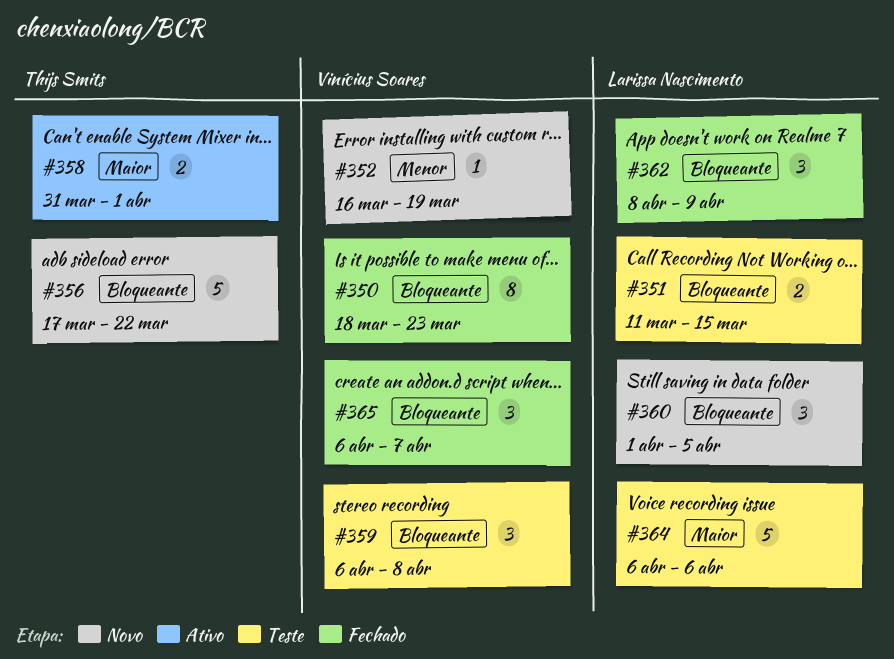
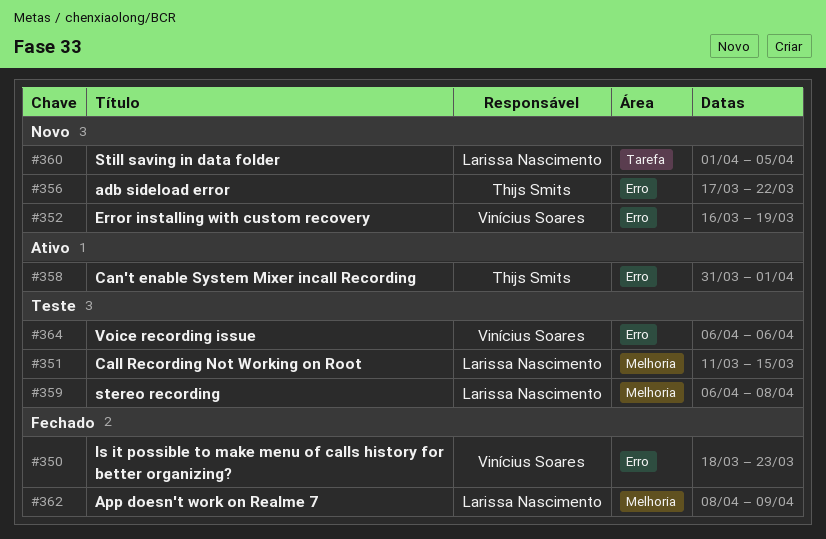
#359, owner: Vinícius Soares -> Larissa Nascimento
#364, owner: Larissa Nascimento -> Vinícius Soares
#365: present -> none

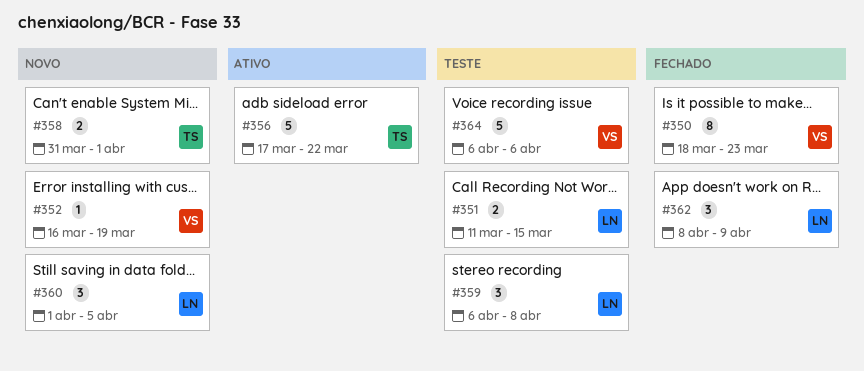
#356, status: Novo -> Ativo
#358, status: Ativo -> Novo

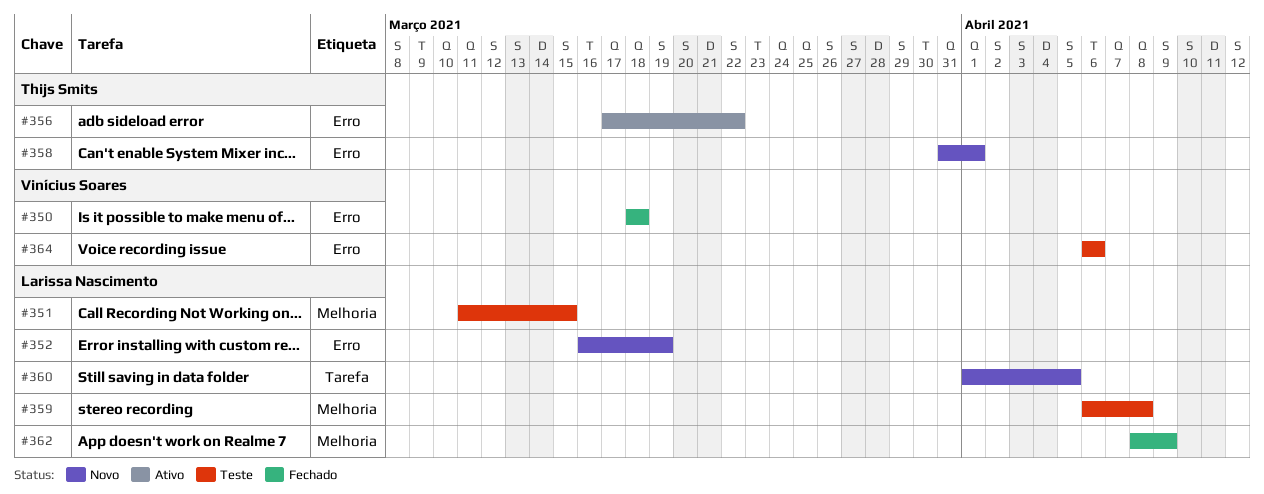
#350, due: Mar 23 -> Mar 18
#352, owner: Vinícius Soares -> Larissa Nascimento

